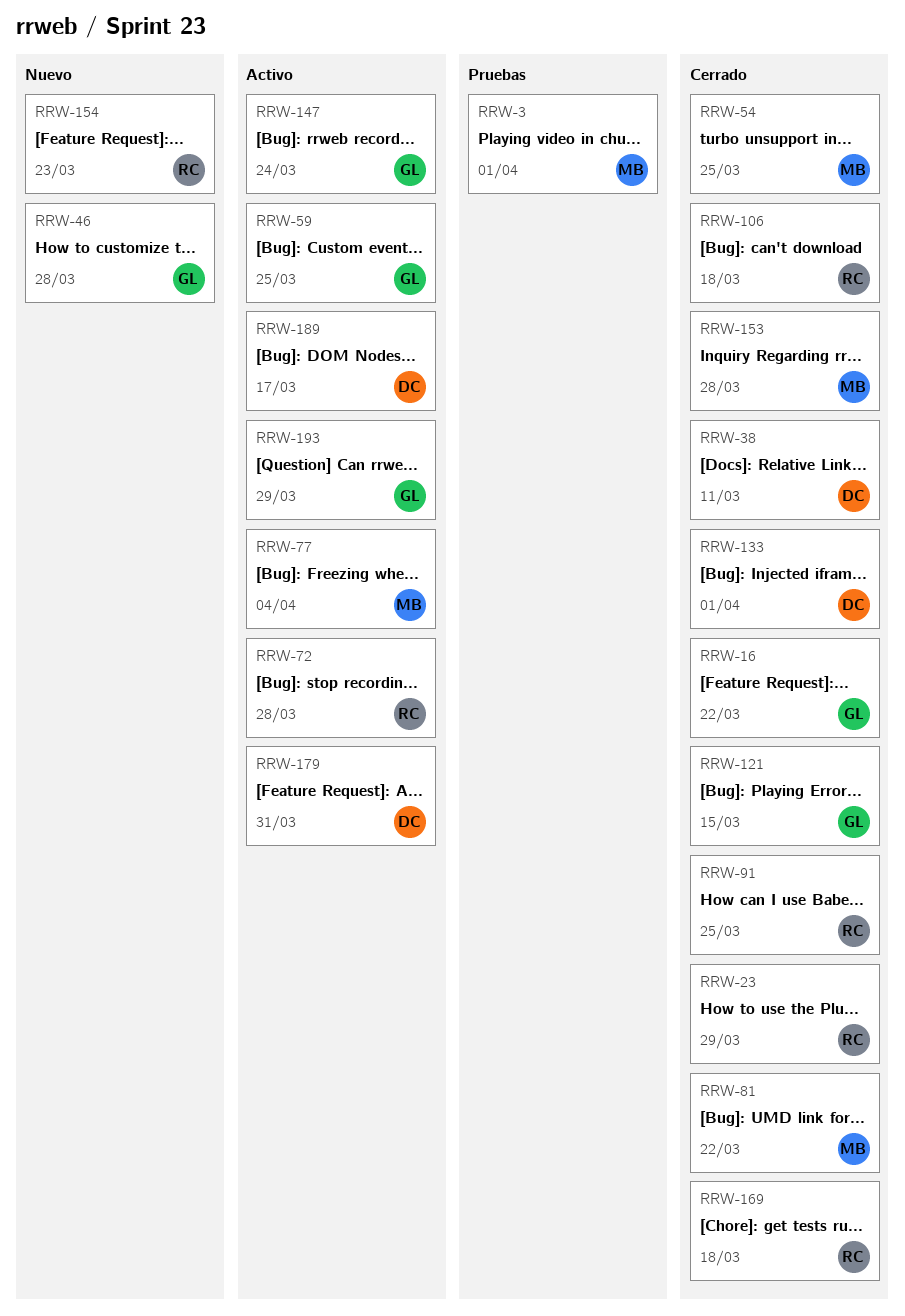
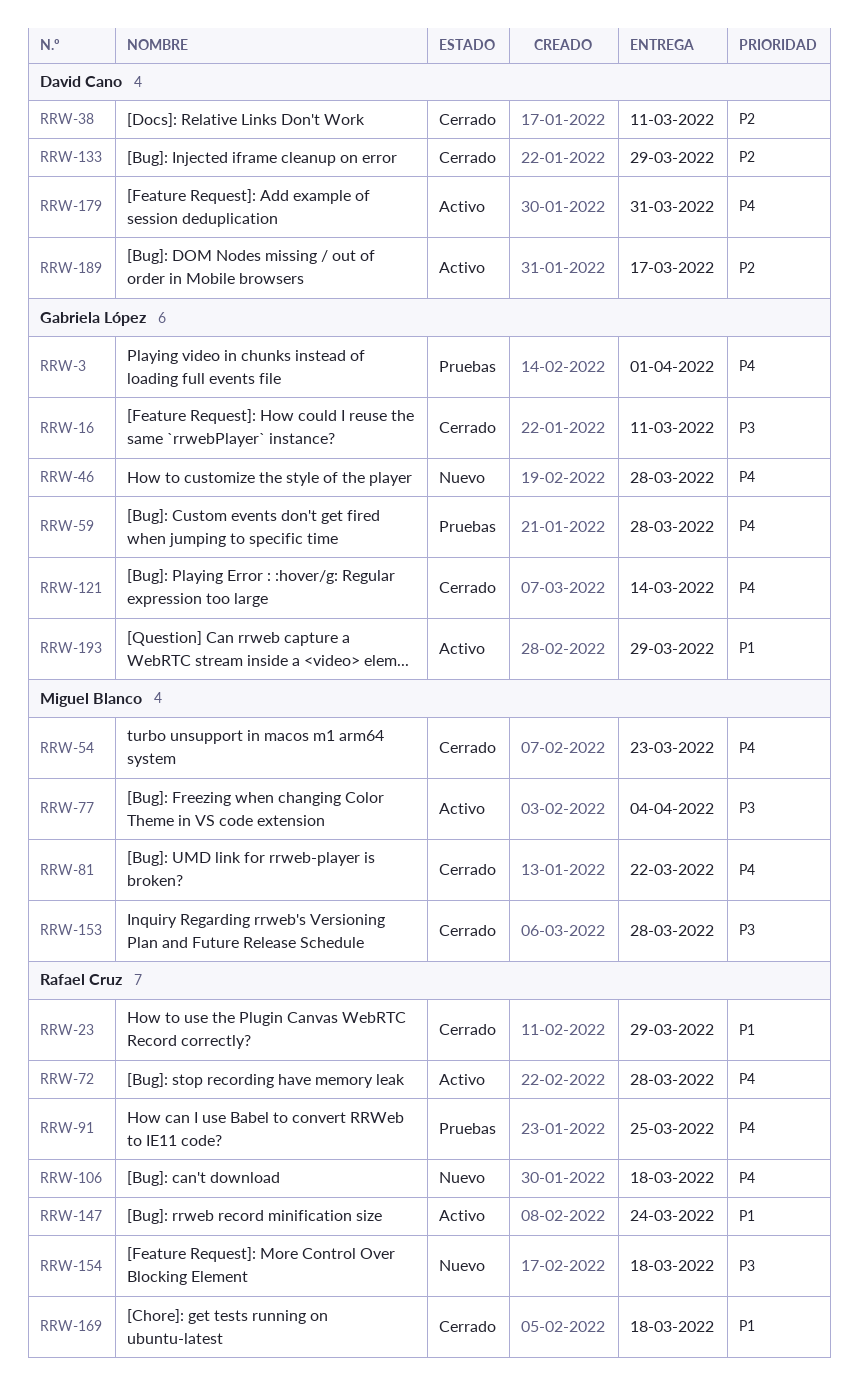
RRW-3, owner: Miguel Blanco -> Gabriela López
RRW-16, due: Mar 22 -> Mar 11
RRW-54, due: Mar 25 -> Mar 23
RRW-59, status: Activo -> Pruebas
RRW-59, due: Mar 25 -> Mar 28
RRW-91, status: Cerrado -> Pruebas
RRW-106, status: Cerrado -> Nuevo
RRW-121, due: Mar 15 -> Mar 14
RRW-133, due: Apr 1 -> Mar 29
RRW-147, owner: Gabriela López -> Rafael Cruz
RRW-154, due: Mar 23 -> Mar 18

